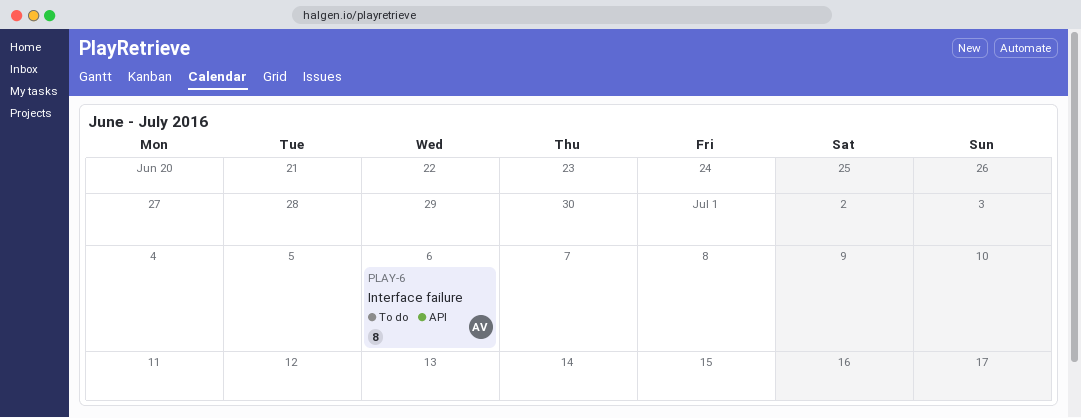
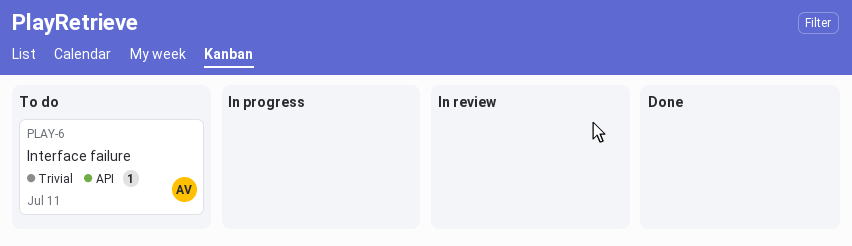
PLAY-6, estimate: 8 -> 1
PLAY-6, due: Jul 6 -> Jul 11

